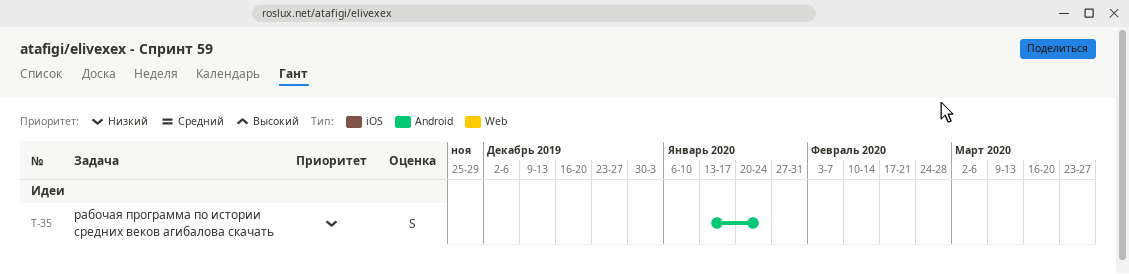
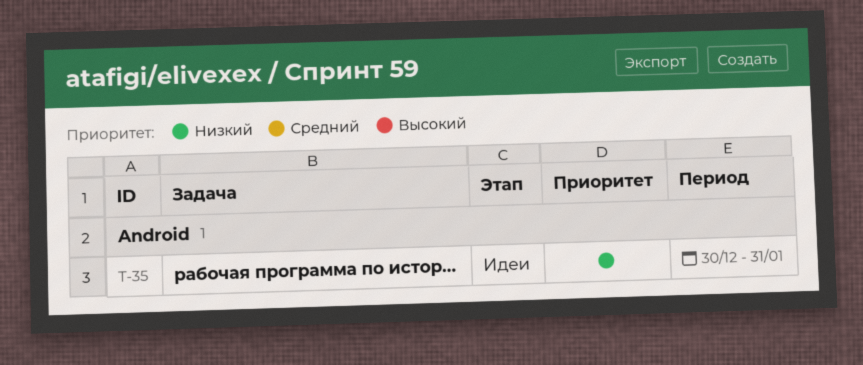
T-35, start: Jan 13 -> Dec 30
T-35, due: Jan 24 -> Jan 31

